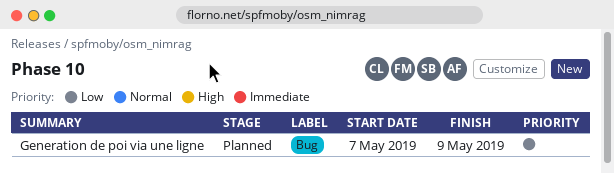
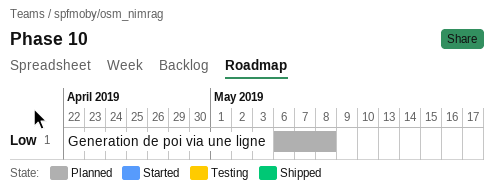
Generation de poi via une ligne, start: May 7 -> May 6
Generation de poi via une ligne, due: May 9 -> May 8

